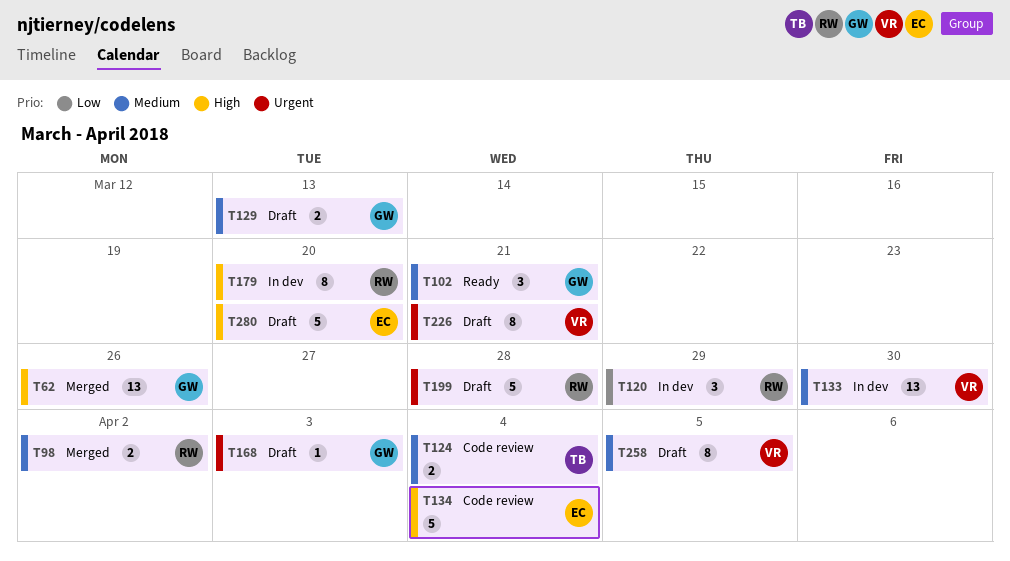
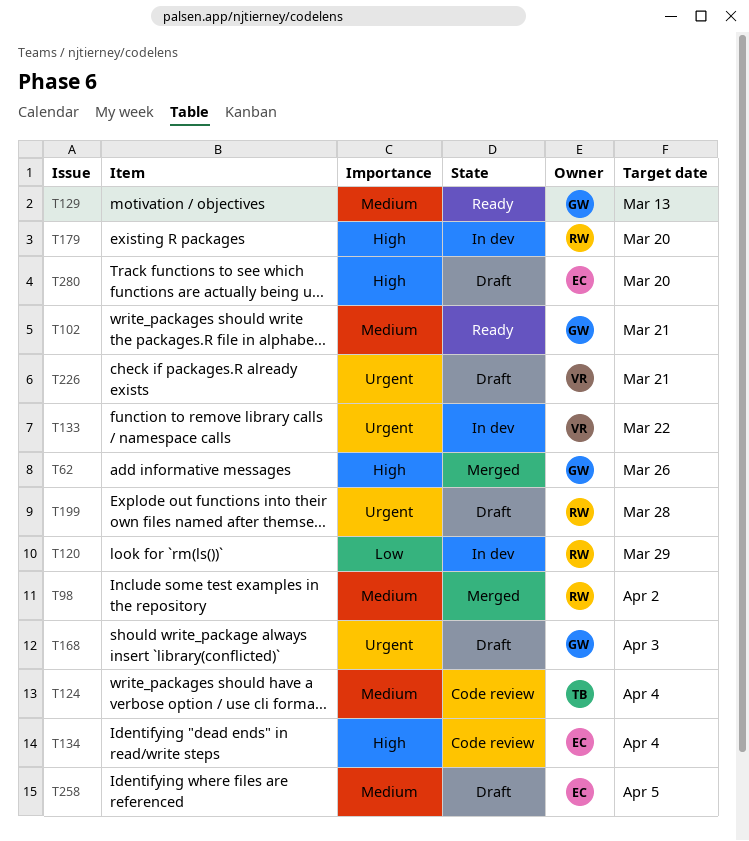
T129, status: Draft -> Ready
T133, priority: Medium -> Urgent
T133, due: Mar 30 -> Mar 22
T258, owner: VR -> EC

